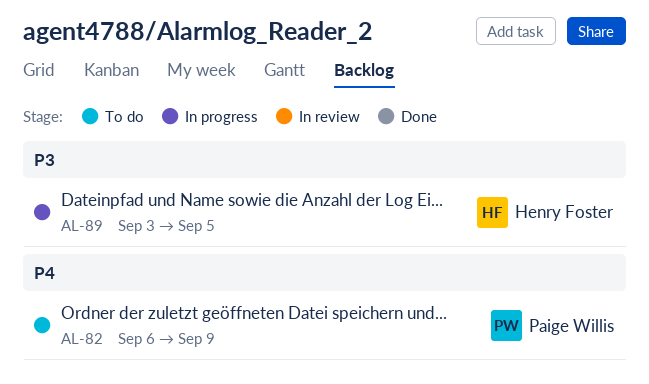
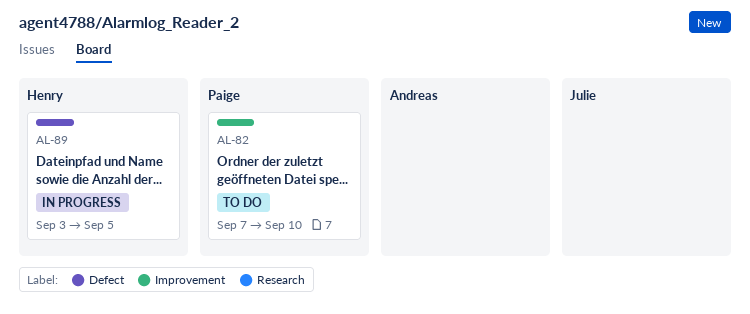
AL-82, start: Sep 6 -> Sep 7
AL-82, due: Sep 9 -> Sep 10

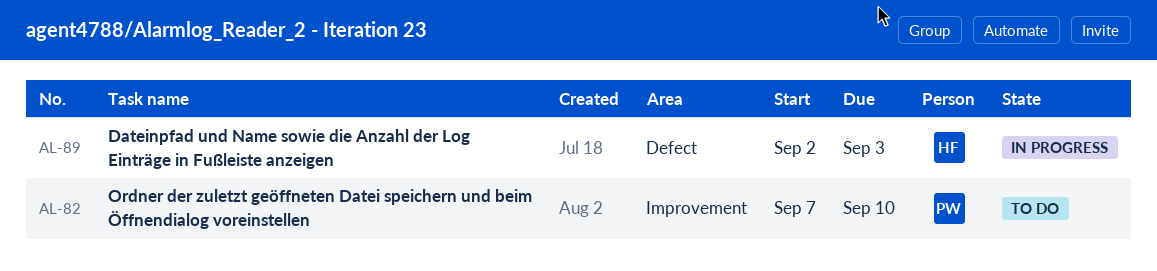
AL-89, start: Sep 3 -> Sep 2
AL-89, due: Sep 5 -> Sep 3

